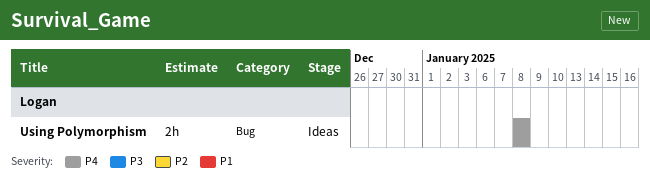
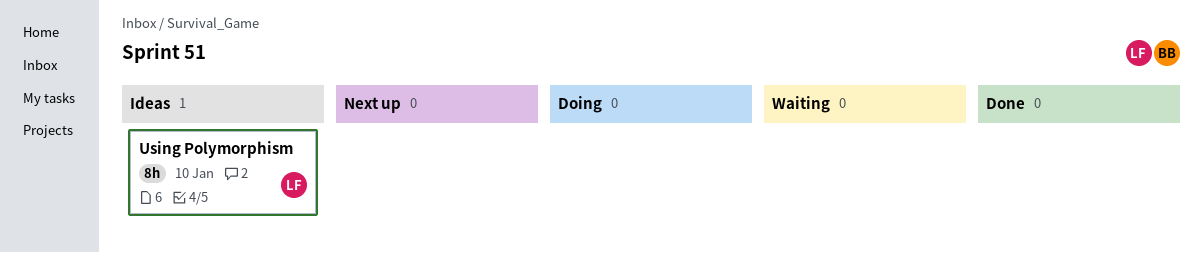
Using Polymorphism, estimate: 2h -> 8h
Using Polymorphism, due: Jan 8 -> Jan 10

